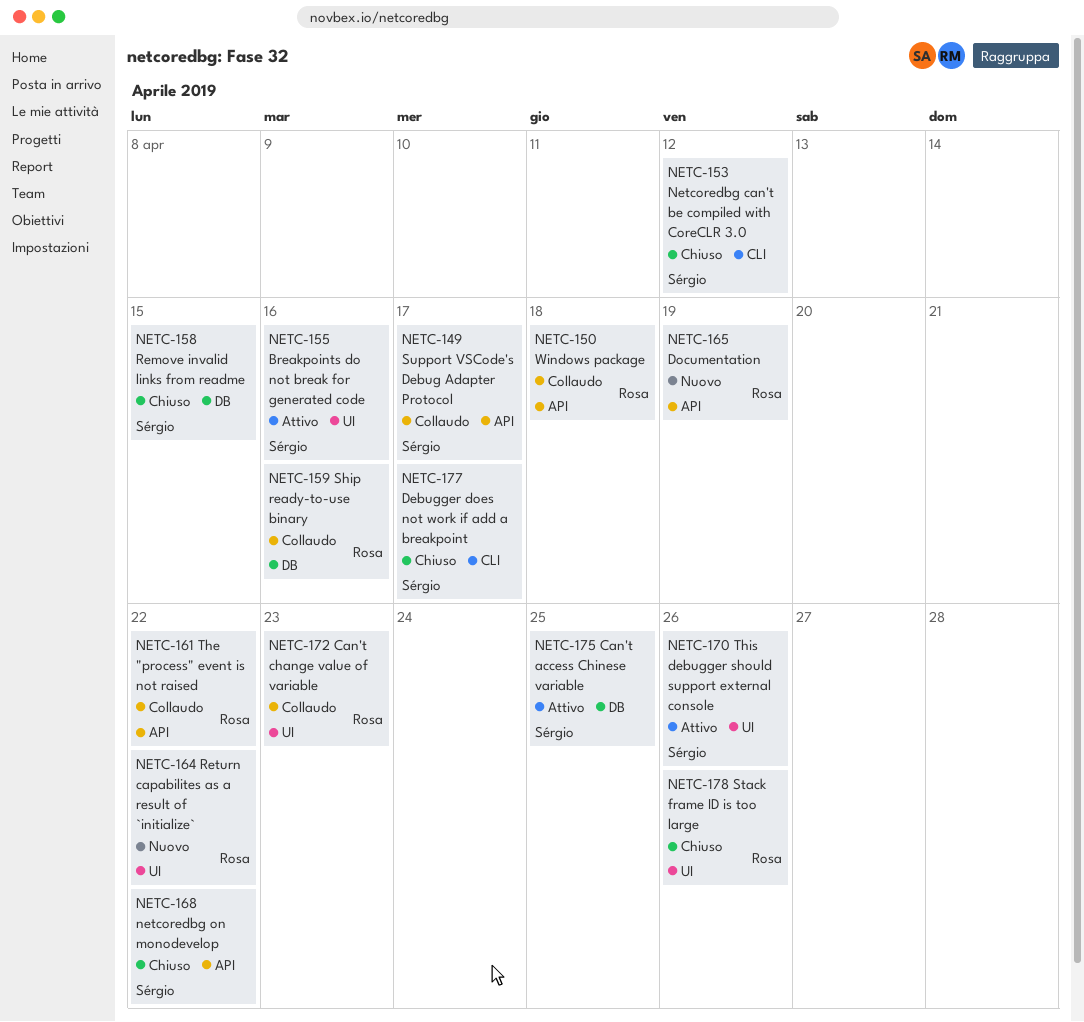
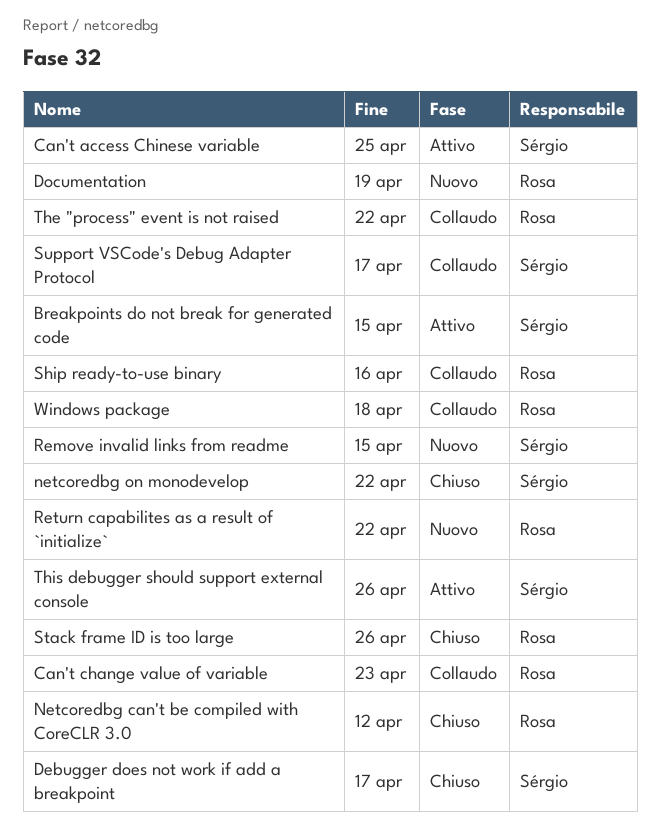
Breakpoints do not break for generated code, due: Apr 16 -> Apr 15
Netcoredbg can't be compiled with CoreCLR 3.0, owner: Sérgio -> Rosa
Remove invalid links from readme, status: Chiuso -> Nuovo

